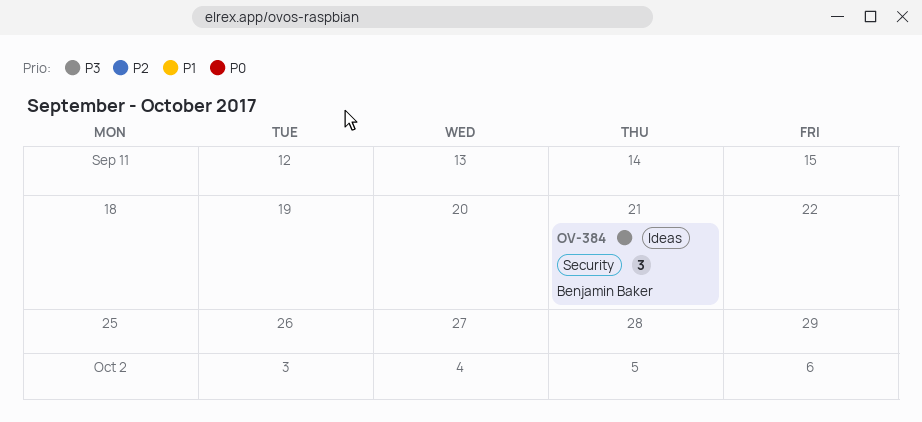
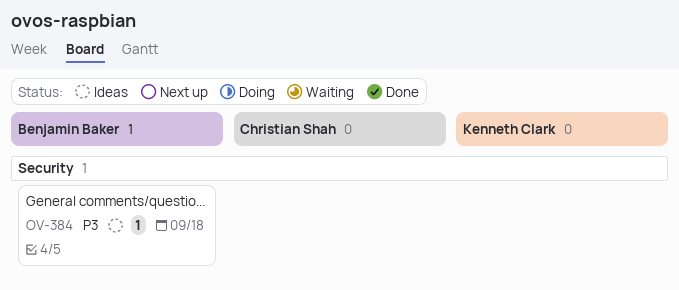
OV-384, estimate: 3 -> 1
OV-384, due: Sep 21 -> Sep 18

